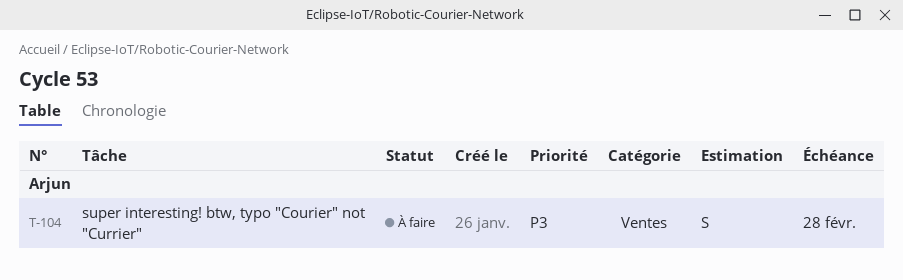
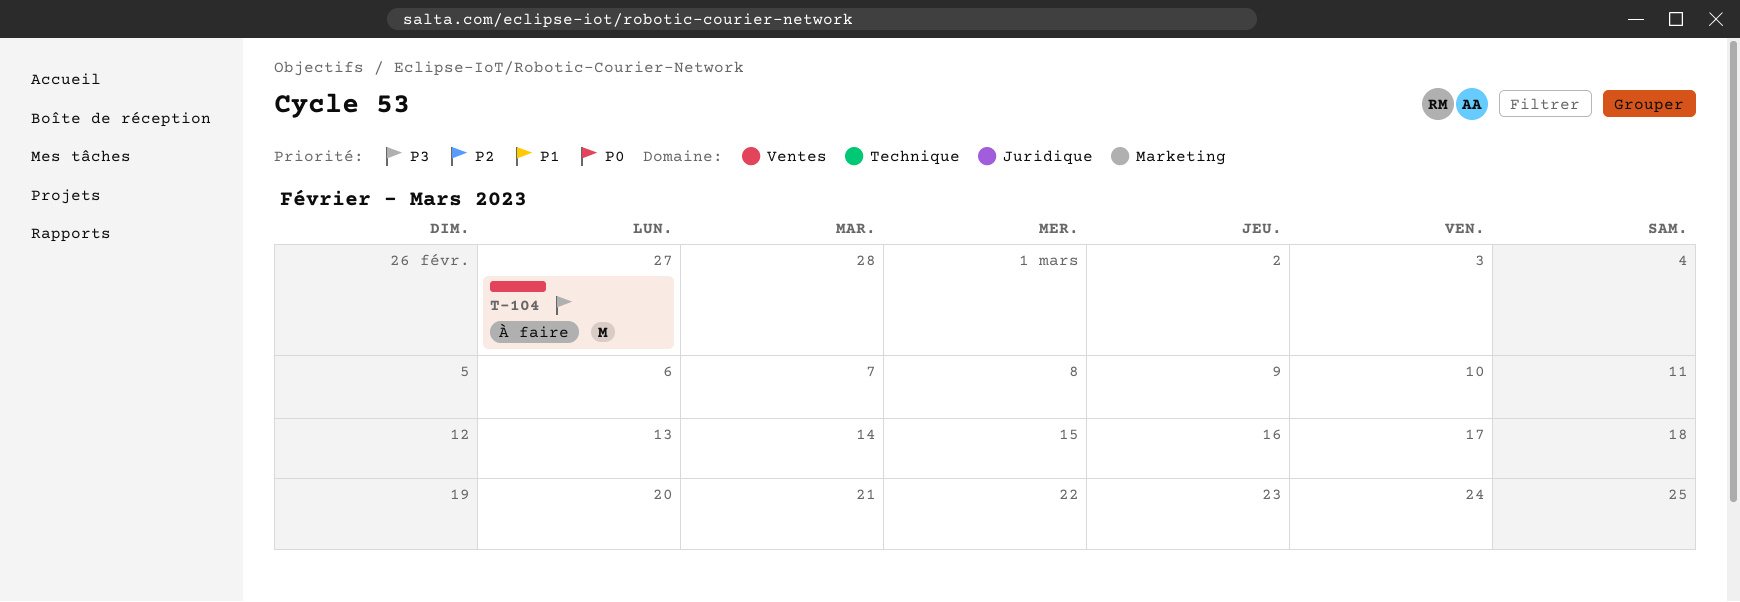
T-104, estimate: S -> M
T-104, due: Feb 28 -> Feb 27

